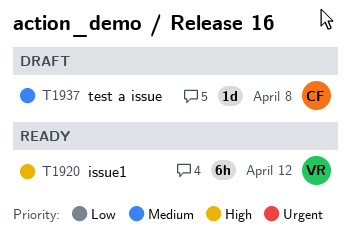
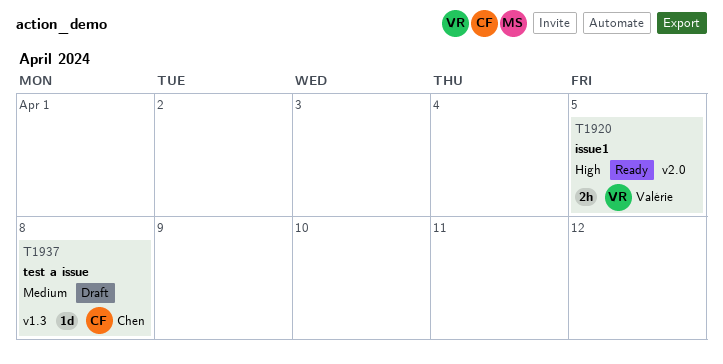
T1920, estimate: 6h -> 2h
T1920, due: Apr 12 -> Apr 5

